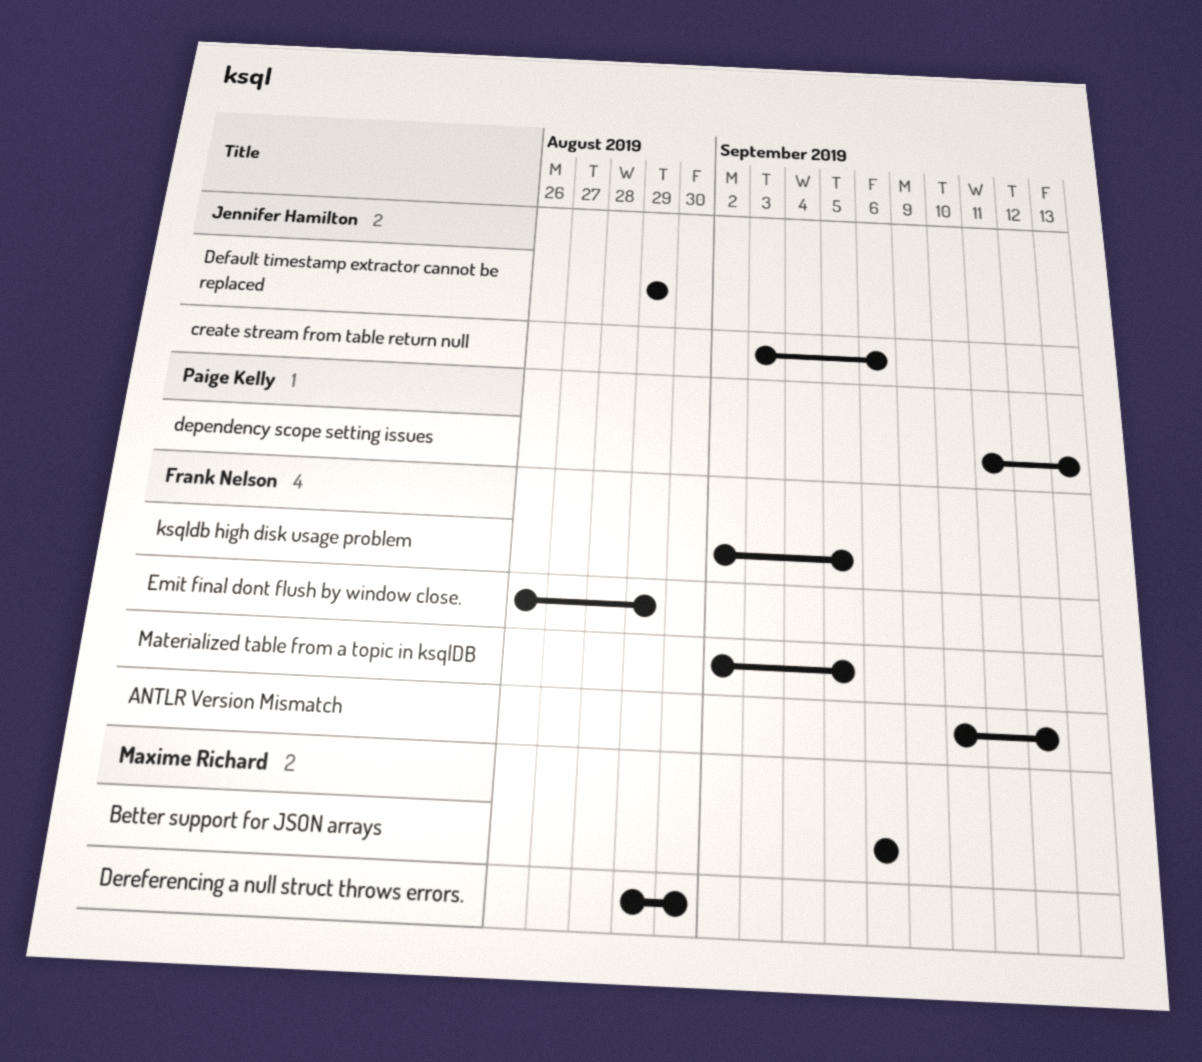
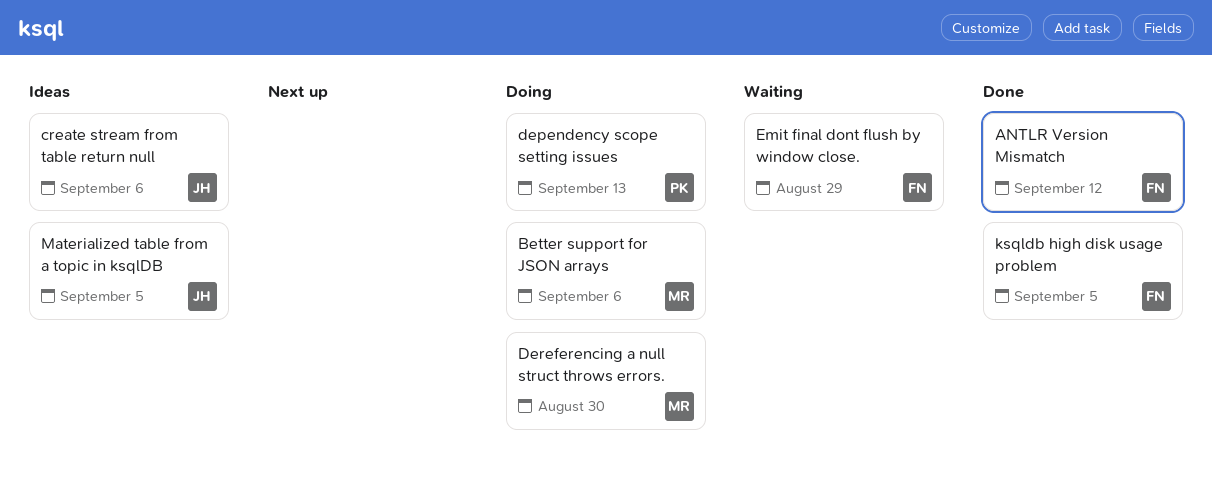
Default timestamp extractor cannot be replaced: present -> none
Materialized table from a topic in ksqlDB, owner: Frank Nelson -> Jennifer Hamilton

